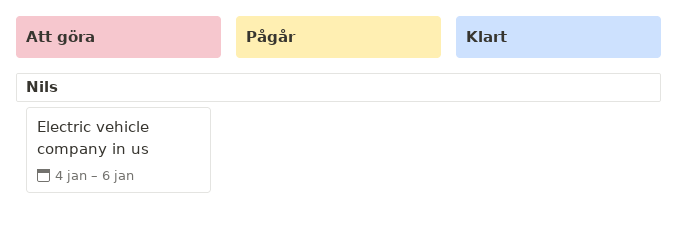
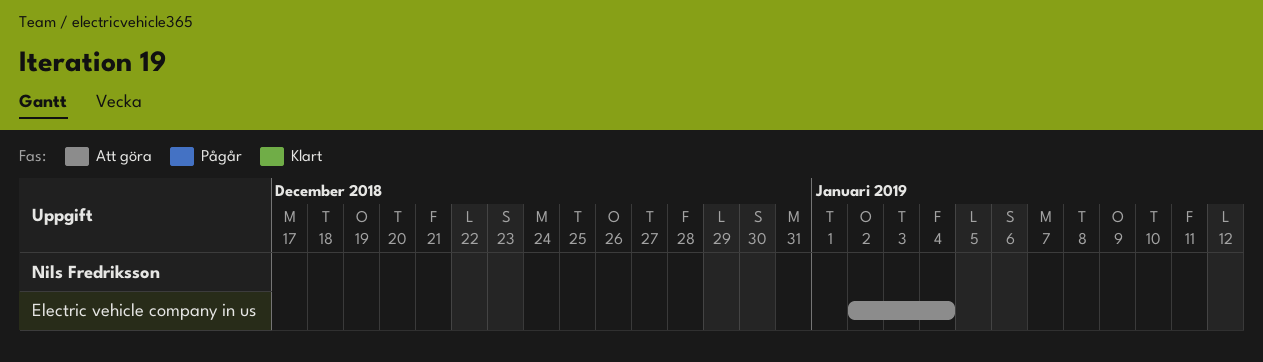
Electric vehicle company in us, start: Jan 4 -> Jan 2
Electric vehicle company in us, due: Jan 6 -> Jan 4

